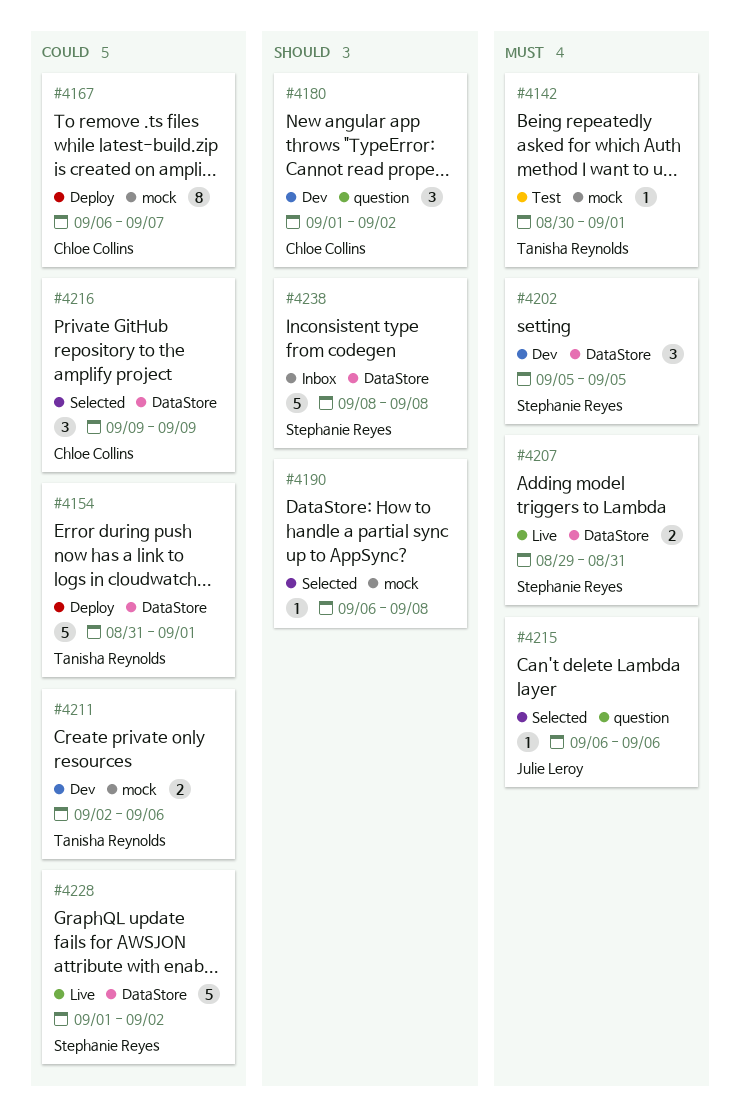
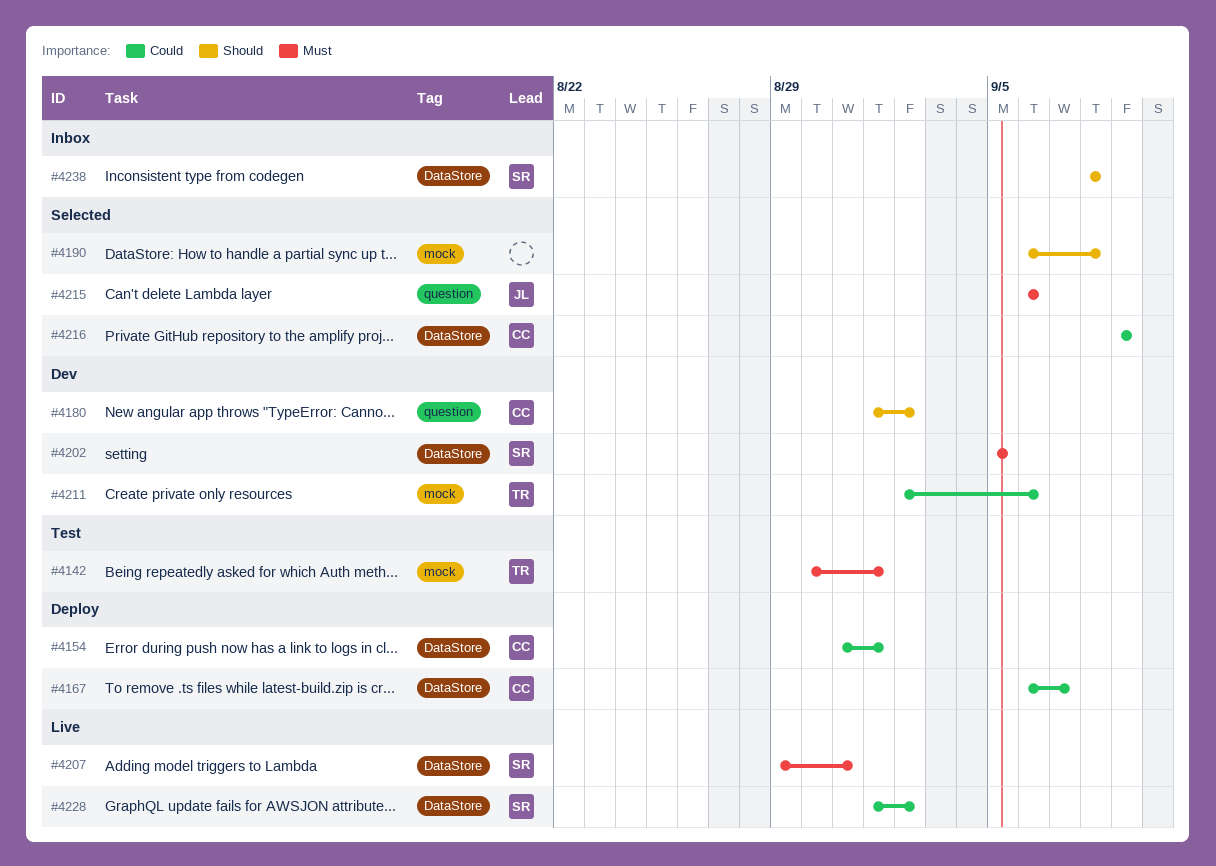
#4154, owner: Tanisha Reynolds -> Chloe Collins
#4167, label: mock -> DataStore

